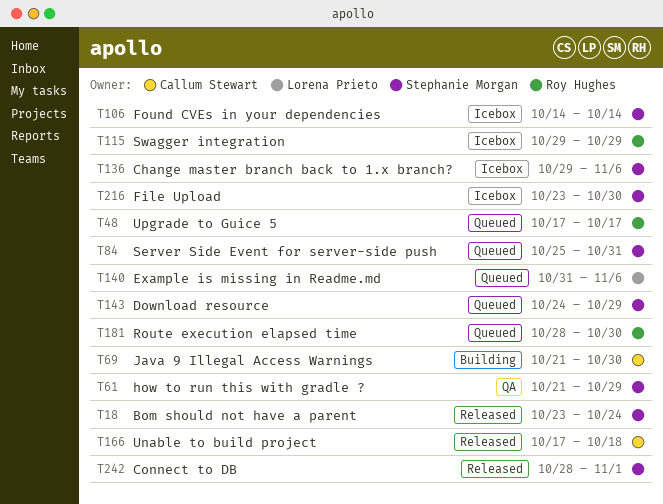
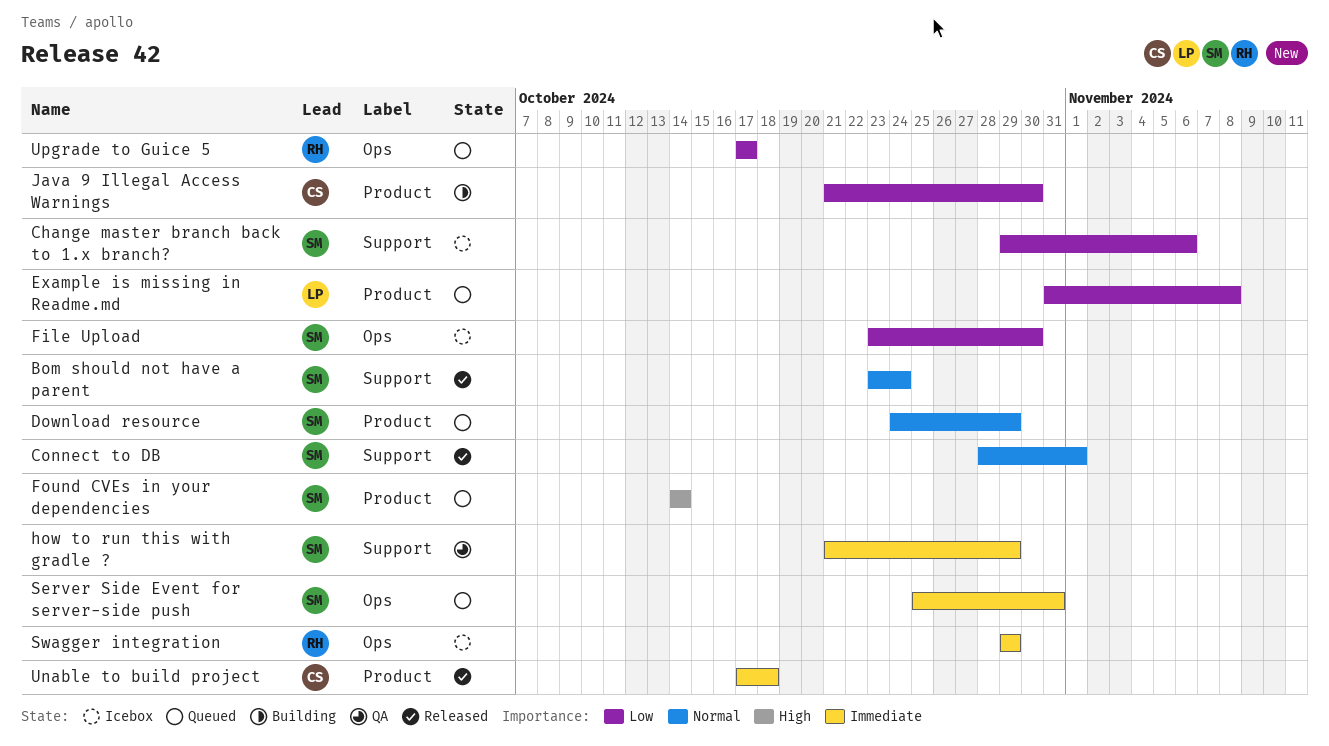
Example is missing in Readme.md, due: Nov 6 -> Nov 8
Found CVEs in your dependencies, status: Icebox -> Queued
Route execution elapsed time: present -> none

